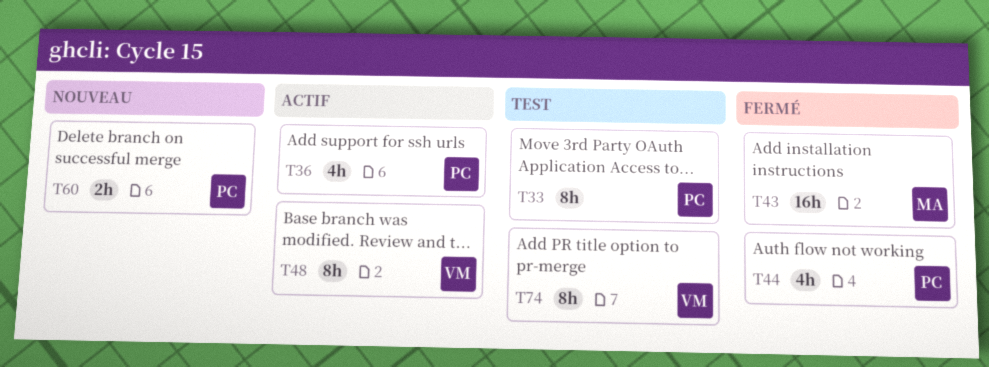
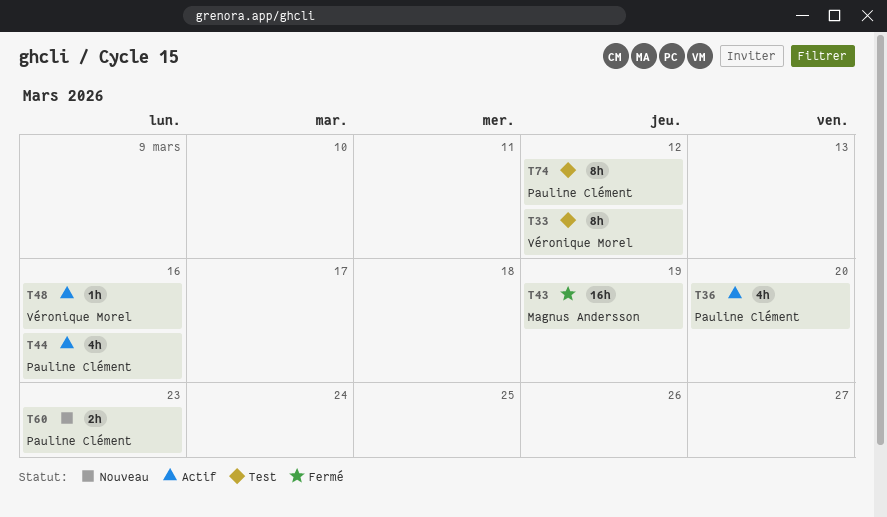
T33, owner: Pauline Clément -> Véronique Morel
T44, status: Fermé -> Actif
T48, estimate: 8h -> 1h
T74, owner: Véronique Morel -> Pauline Clément

